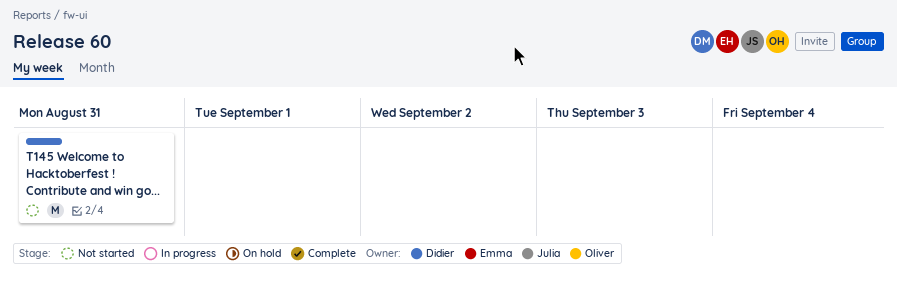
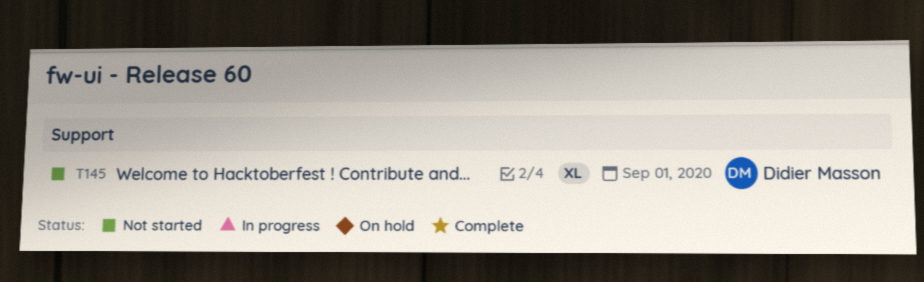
T145, estimate: M -> XL
T145, due: Aug 31 -> Sep 1

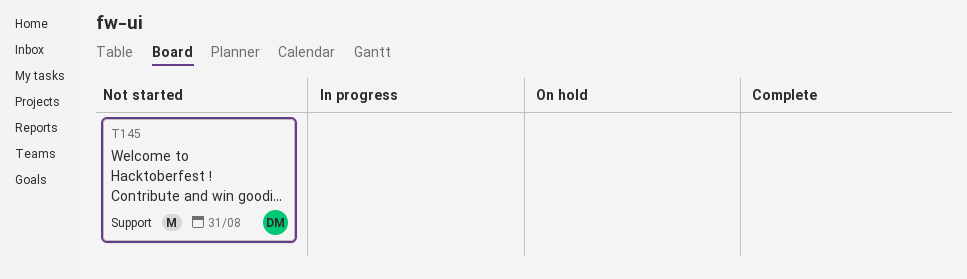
T145, estimate: XL -> M
T145, due: Sep 1 -> Aug 31

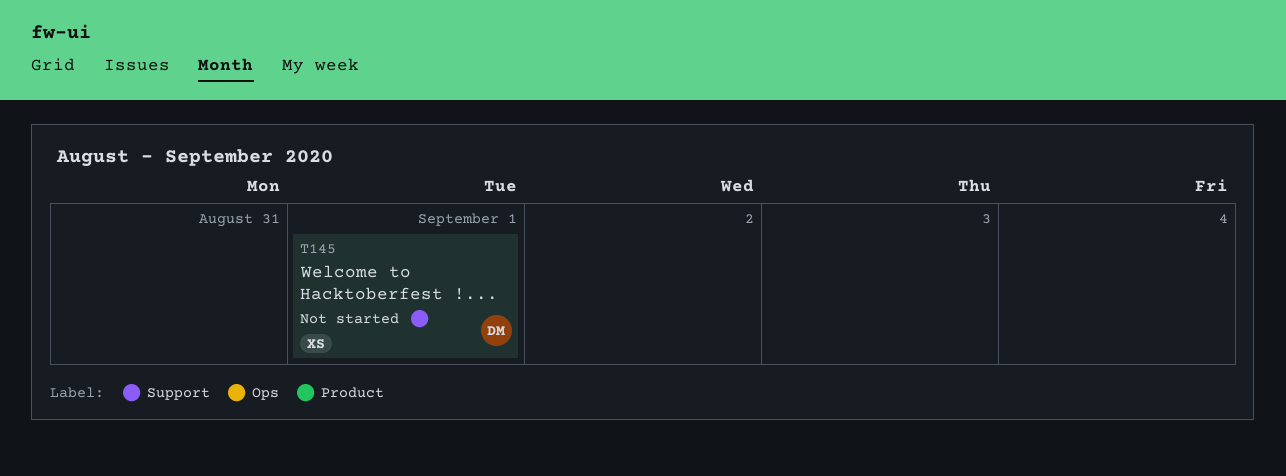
T145, estimate: M -> XS
T145, due: Aug 31 -> Sep 1

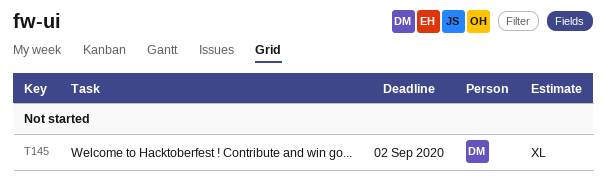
T145, estimate: XS -> XL
T145, due: Sep 1 -> Sep 2

